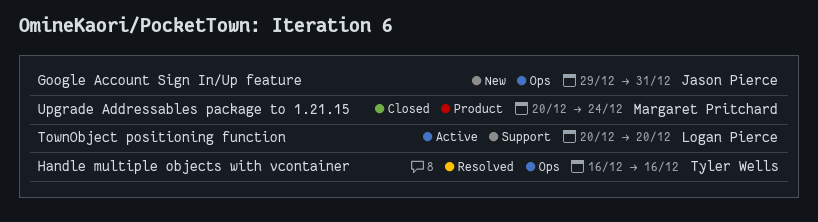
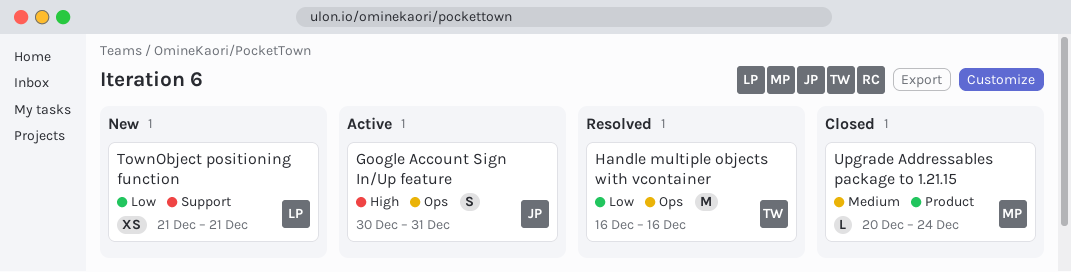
Google Account Sign In/Up feature, status: New -> Active
Google Account Sign In/Up feature, start: Dec 29 -> Dec 30
TownObject positioning function, status: Active -> New
TownObject positioning function, start: Dec 20 -> Dec 21
TownObject positioning function, due: Dec 20 -> Dec 21

